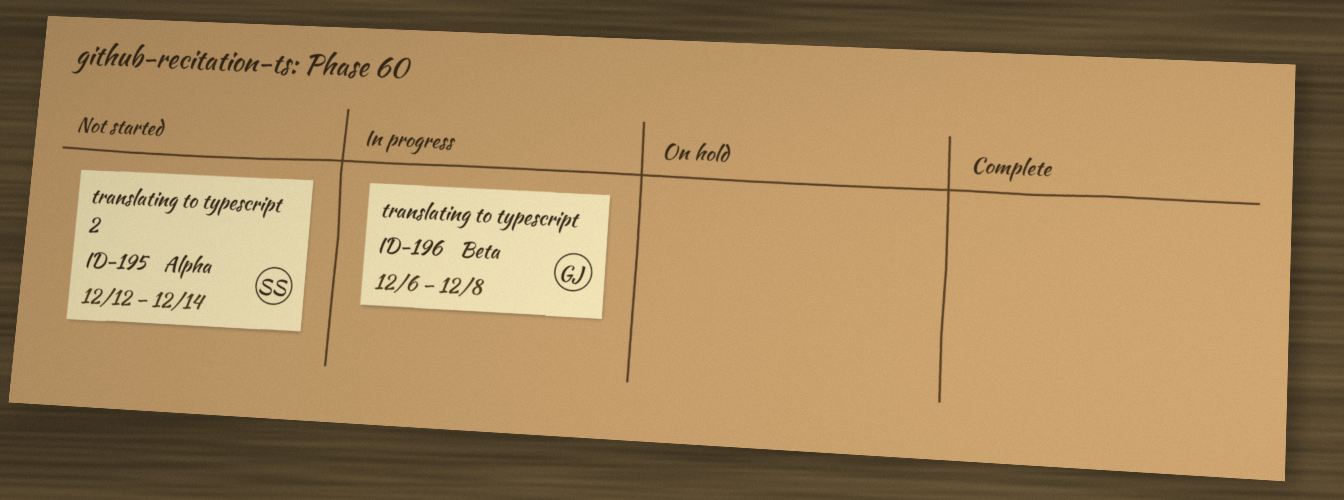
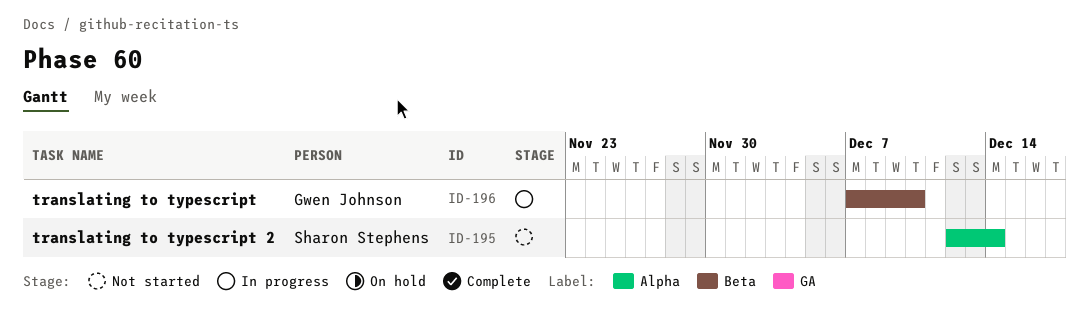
ID-196, start: Dec 6 -> Dec 7
ID-196, due: Dec 8 -> Dec 10

